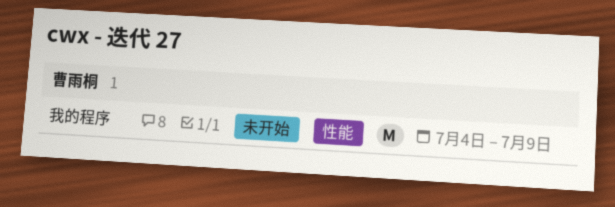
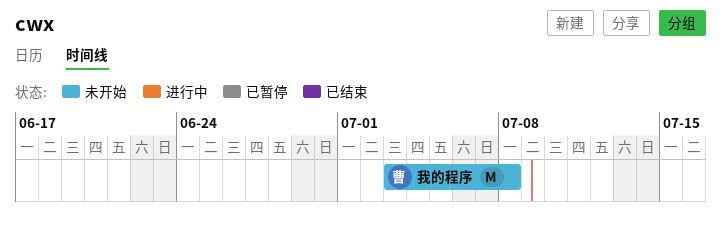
我的程序, start: Jul 4 -> Jul 3
我的程序, due: Jul 9 -> Jul 8

